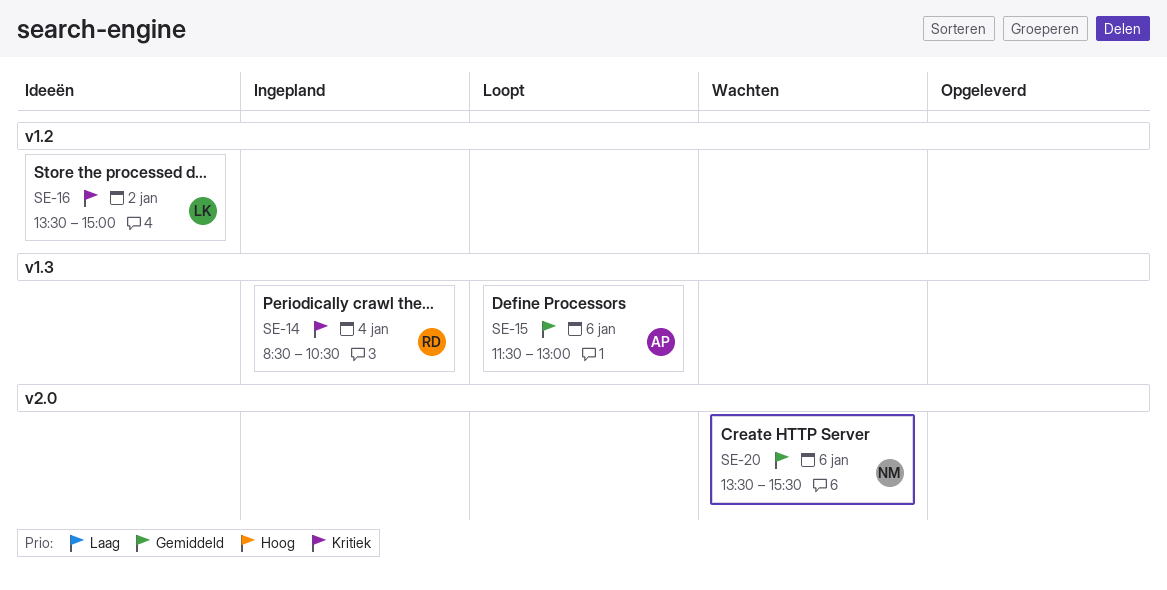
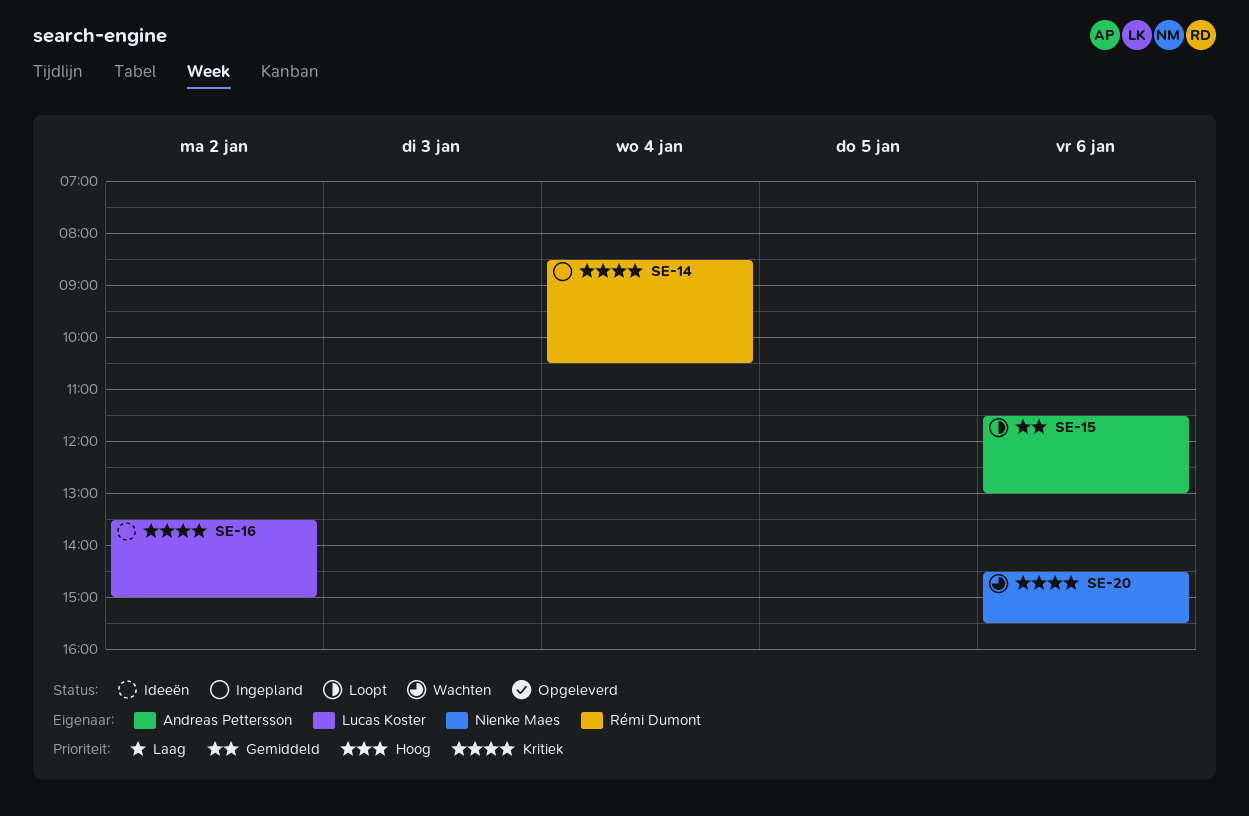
SE-20, priority: Gemiddeld -> Kritiek
SE-20, begins: 13:30 -> 14:30

